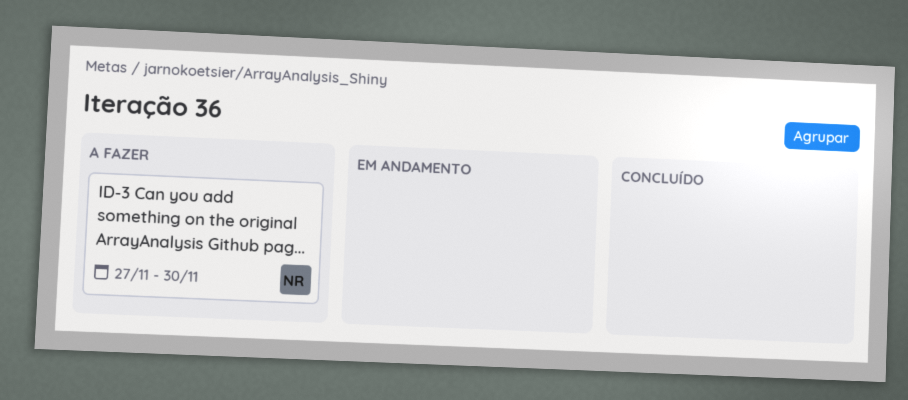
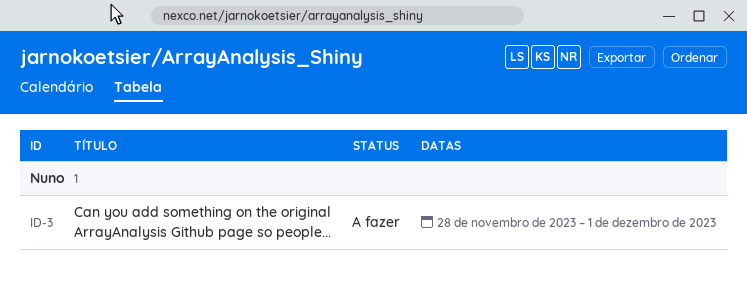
ID-3, start: Nov 27 -> Nov 28
ID-3, due: Nov 30 -> Dec 1

